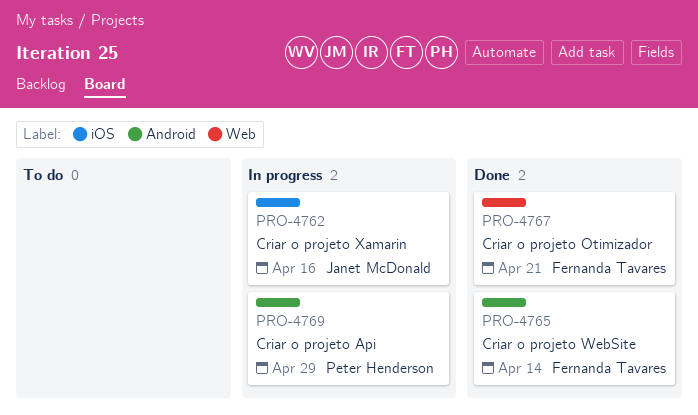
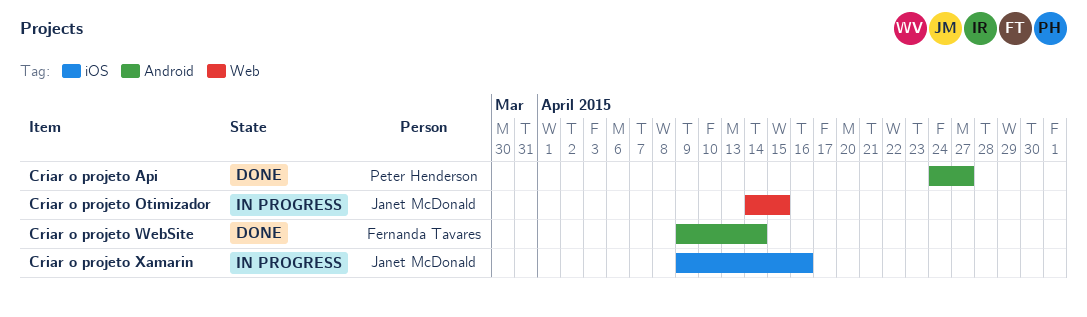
Criar o projeto Api, status: In progress -> Done
Criar o projeto Api, due: Apr 29 -> Apr 27
Criar o projeto Otimizador, status: Done -> In progress
Criar o projeto Otimizador, owner: Fernanda Tavares -> Janet McDonald
Criar o projeto Otimizador, due: Apr 21 -> Apr 15

